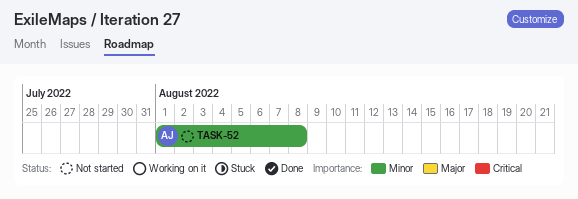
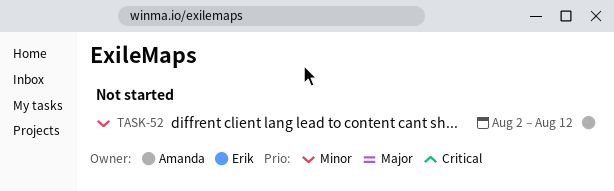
TASK-52, start: Aug 1 -> Aug 2
TASK-52, due: Aug 8 -> Aug 12

